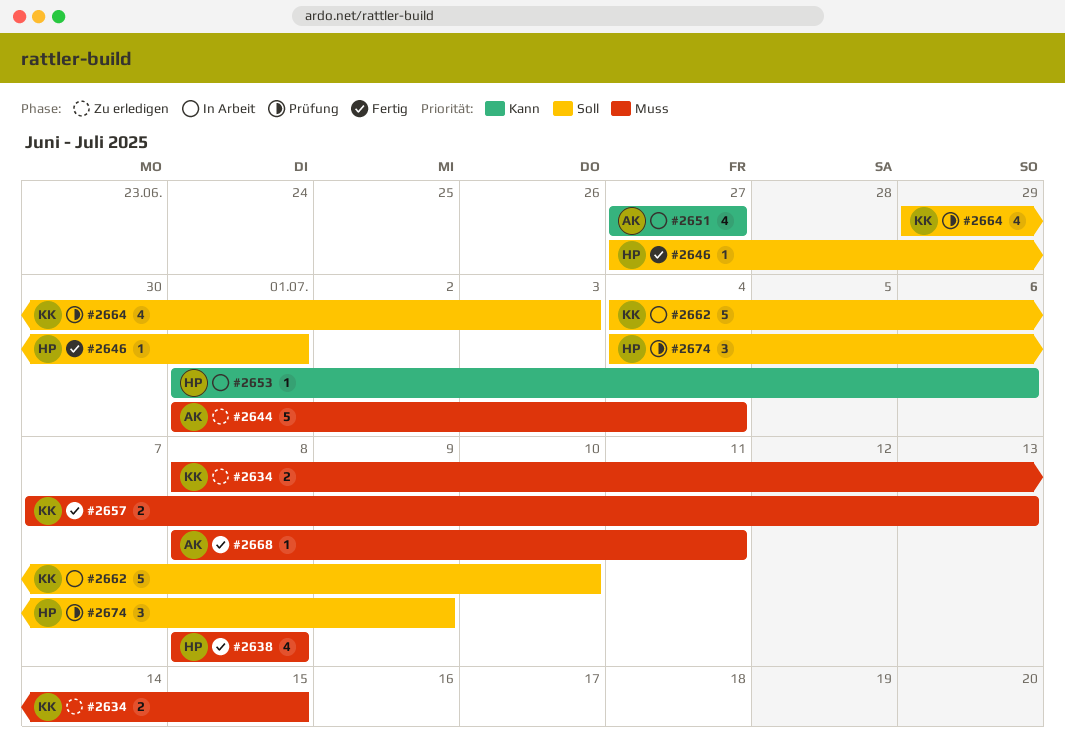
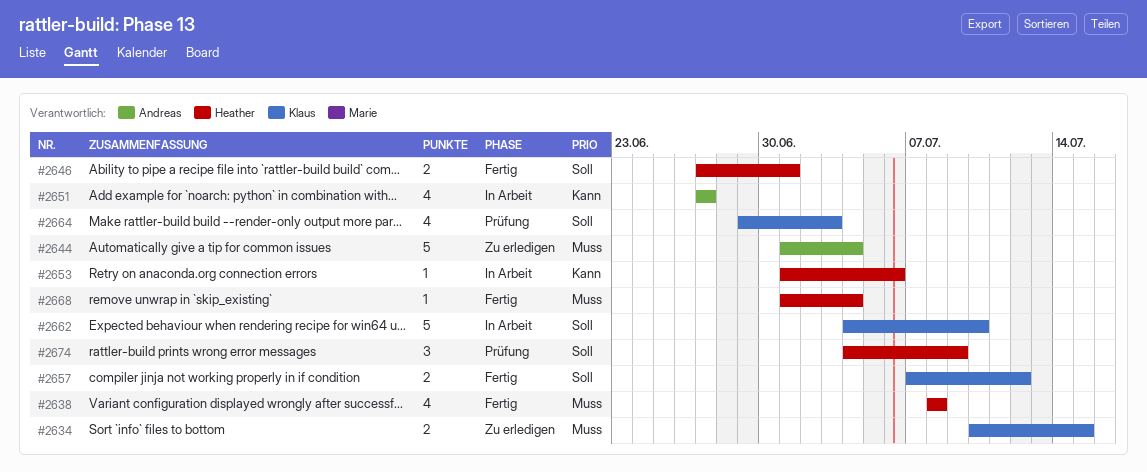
#2634, start: Jul 8 -> Jul 10
#2646, estimate: 1 -> 2
#2657, priority: Muss -> Soll
#2657, due: Jul 13 -> Jul 12
#2668, owner: Andreas -> Heather
#2668, start: Jul 8 -> Jul 1
#2668, due: Jul 11 -> Jul 4

